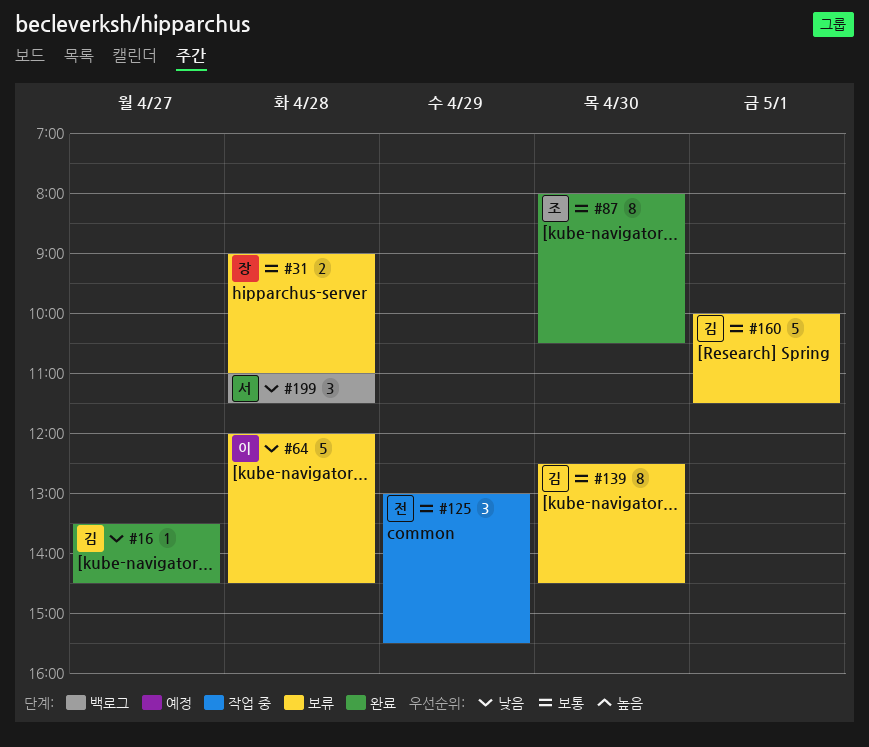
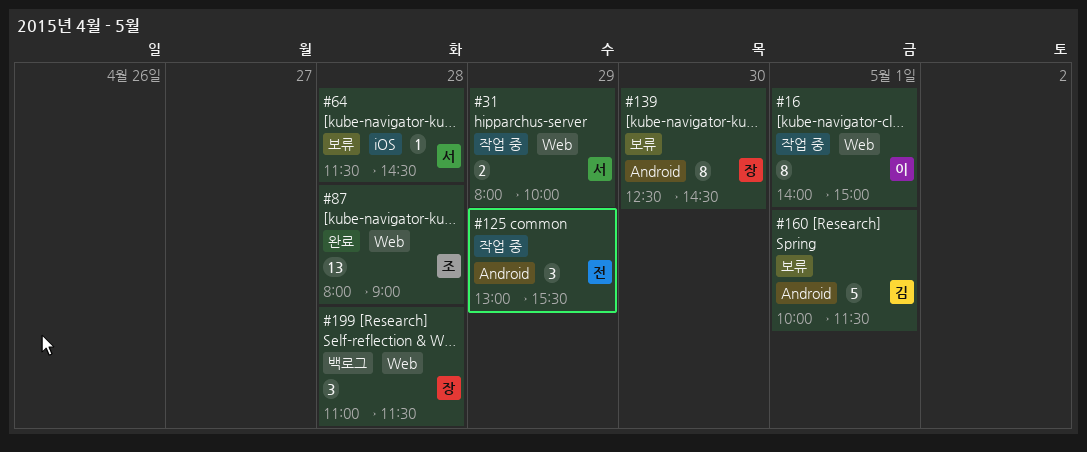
#16, status: 완료 -> 작업 중
#16, owner: 김 -> 이
#16, estimate: 1 -> 8
#16, day: Apr 27 -> May 1
#16, begins: 13:30 -> 14:00
#16, ends: 14:30 -> 15:00
#31, status: 보류 -> 작업 중
#31, owner: 장 -> 서
#31, day: Apr 28 -> Apr 29
#31, begins: 09:00 -> 08:00
#31, ends: 11:00 -> 10:00
#64, owner: 이 -> 서
#64, estimate: 5 -> 1
#64, begins: 12:00 -> 11:30
#87, estimate: 8 -> 13
#87, day: Apr 30 -> Apr 28
#87, ends: 10:30 -> 09:00
#139, owner: 김 -> 장
#199, owner: 서 -> 장

